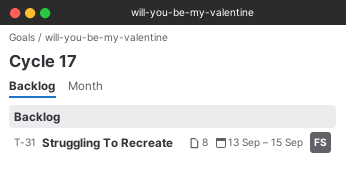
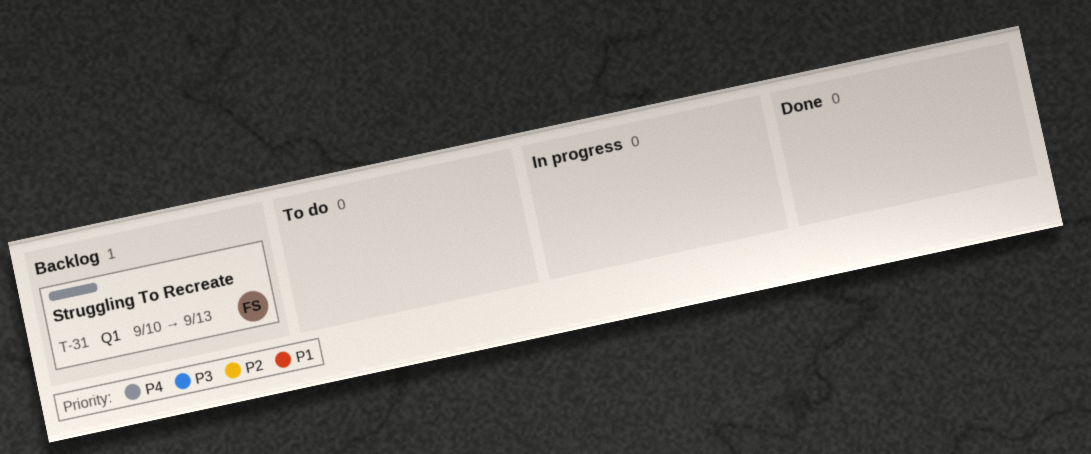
T-31, start: Sep 13 -> Sep 10
T-31, due: Sep 15 -> Sep 13

